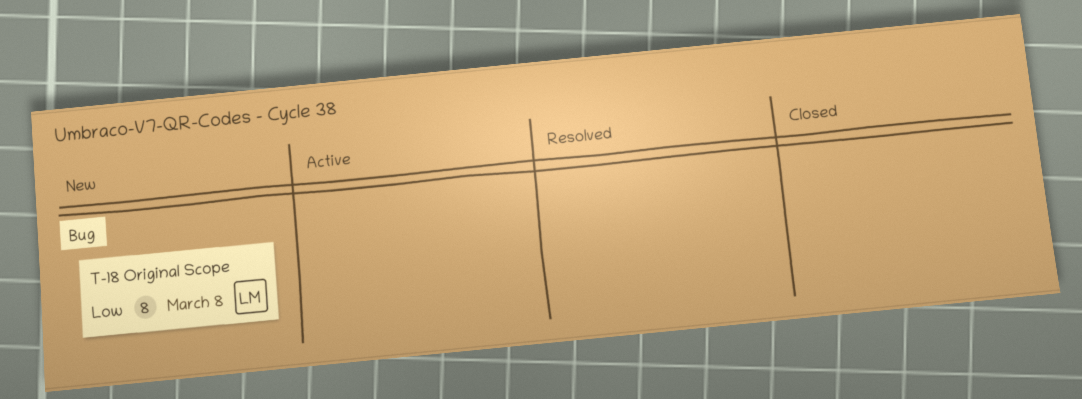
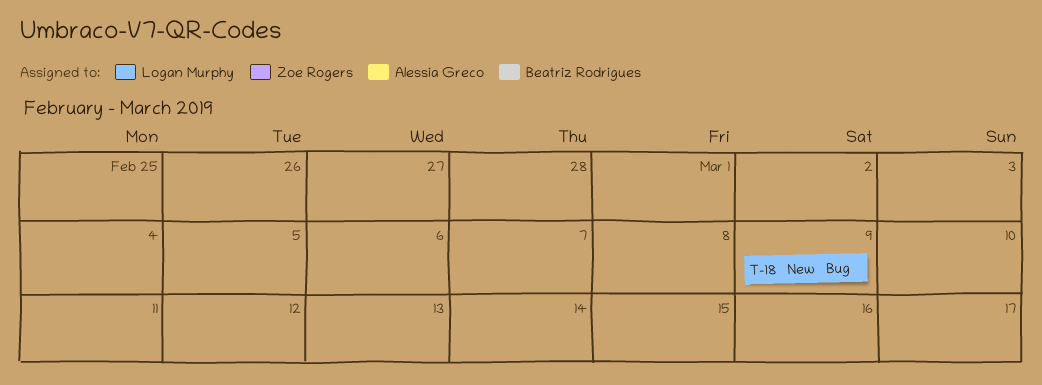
T-18, due: Mar 8 -> Mar 9

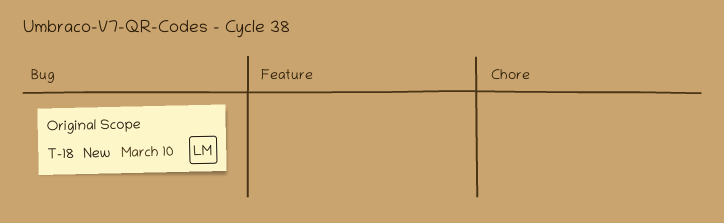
T-18, due: Mar 9 -> Mar 10

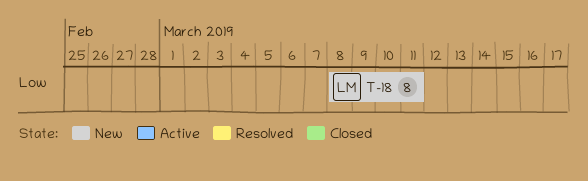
T-18, due: Mar 10 -> Mar 11

